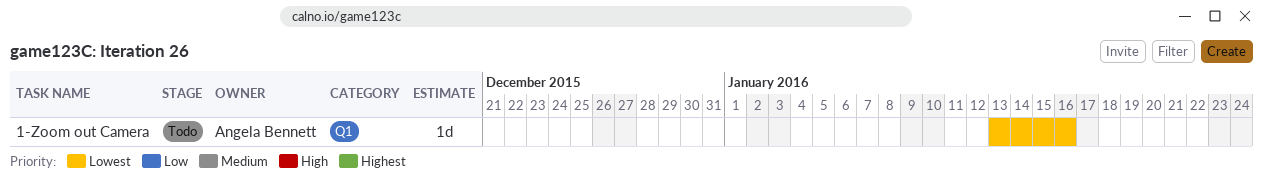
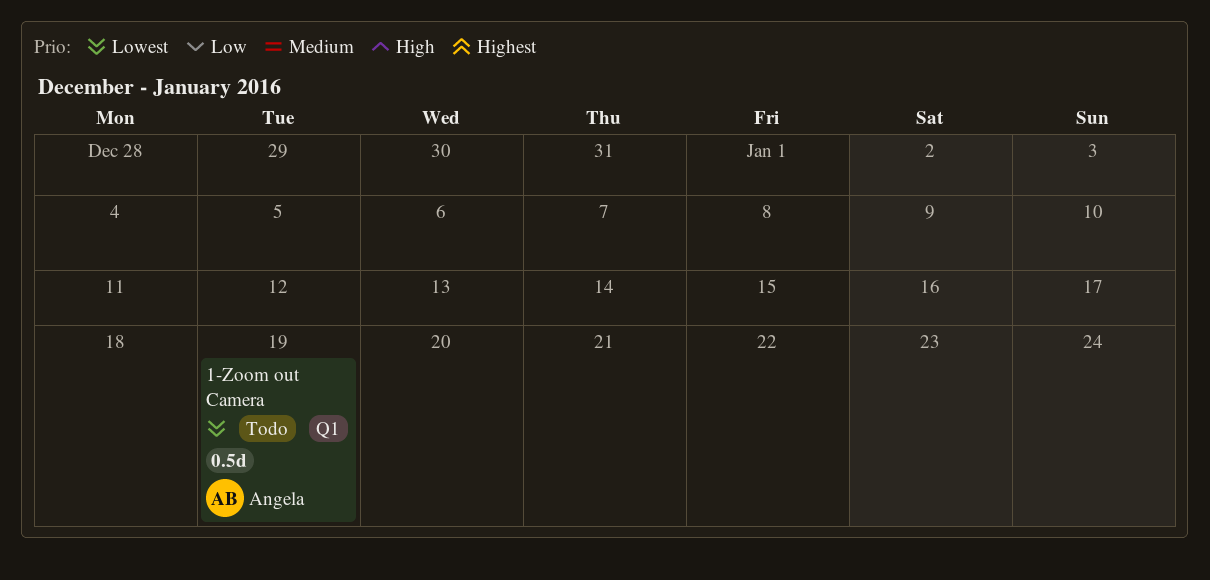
1-Zoom out Camera, estimate: 1d -> 0.5d
1-Zoom out Camera, due: Jan 16 -> Jan 19

